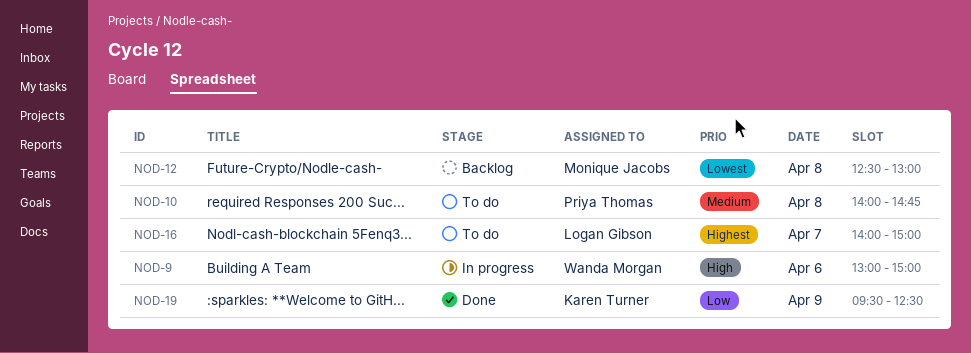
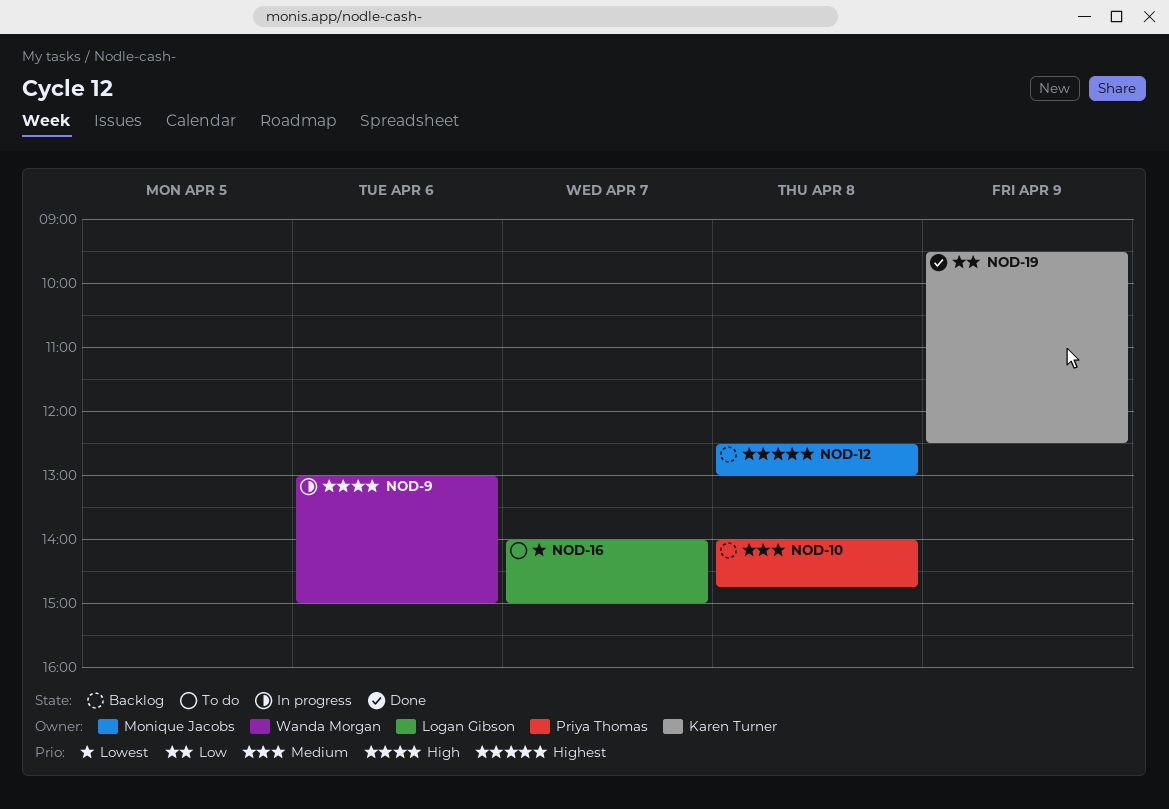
NOD-10, status: To do -> Backlog
NOD-12, priority: Lowest -> Highest
NOD-16, priority: Highest -> Lowest

